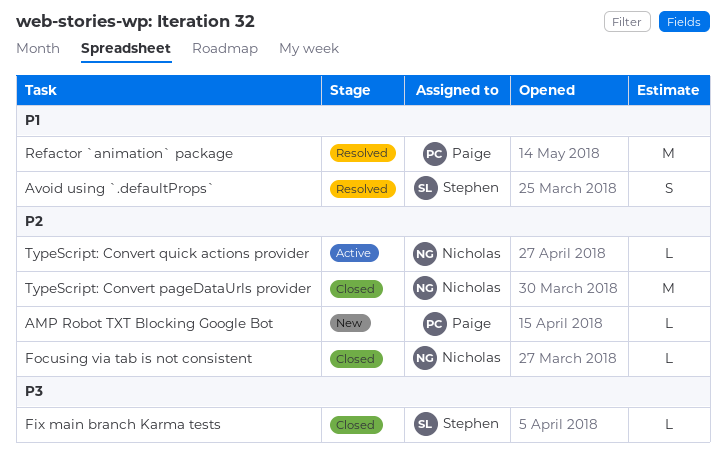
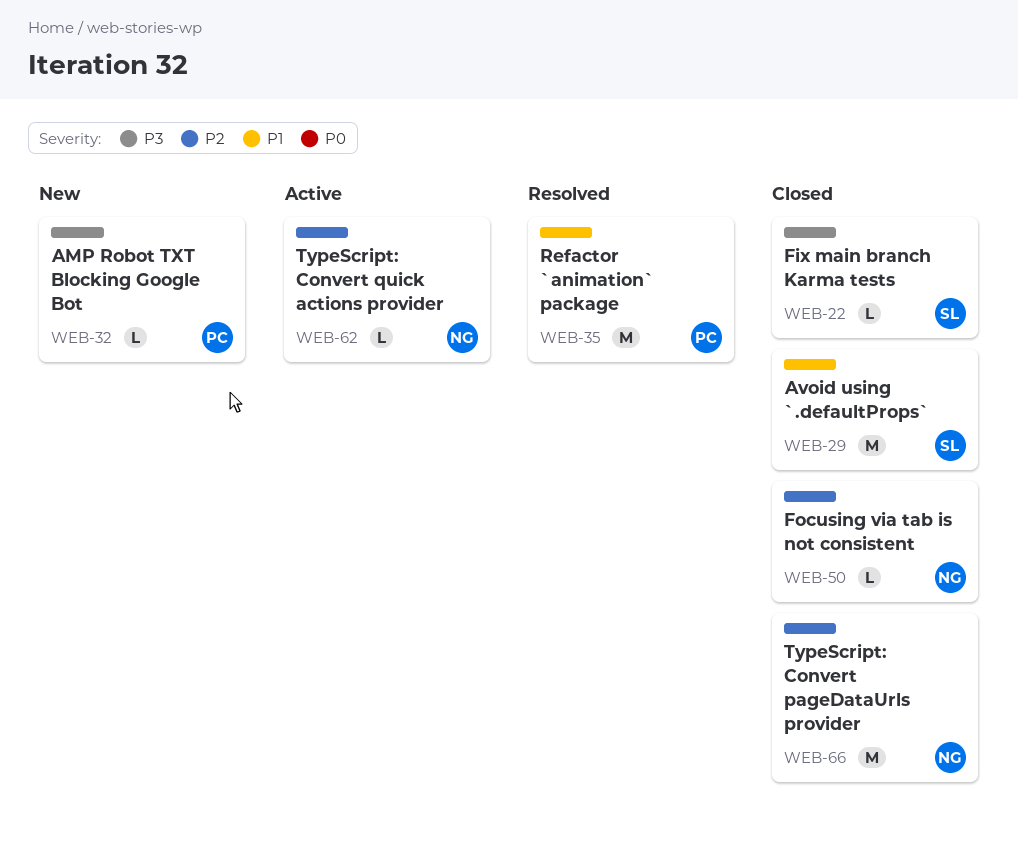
AMP Robot TXT Blocking Google Bot, priority: P2 -> P3
Avoid using `.defaultProps`, status: Resolved -> Closed
Avoid using `.defaultProps`, estimate: S -> M

